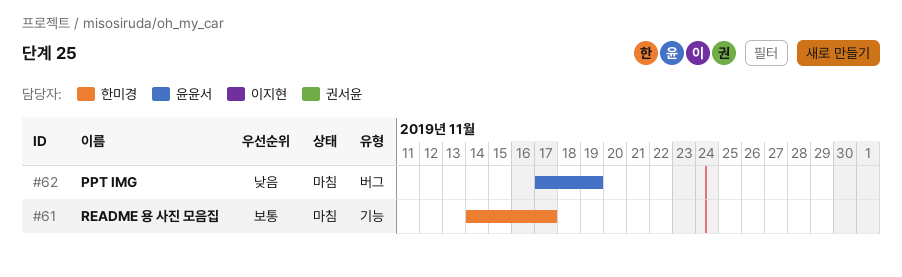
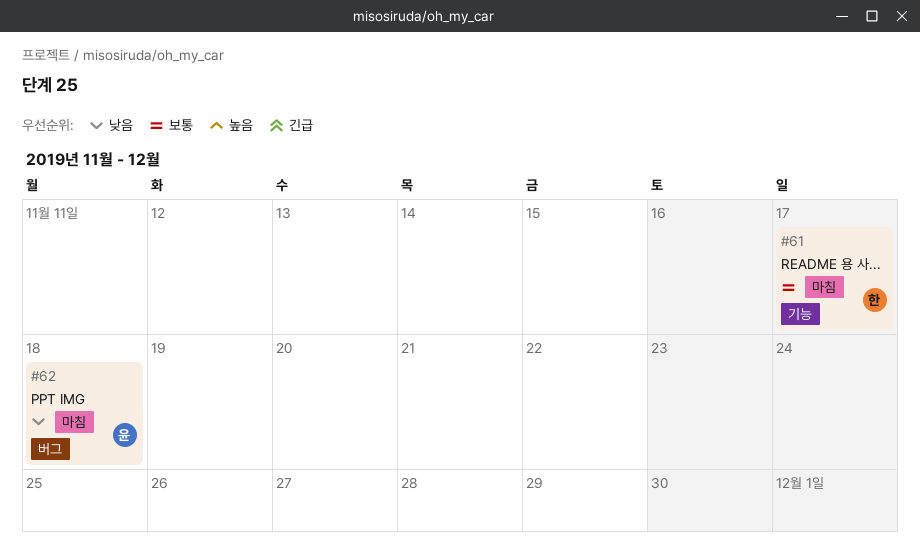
#62, due: Nov 19 -> Nov 18

